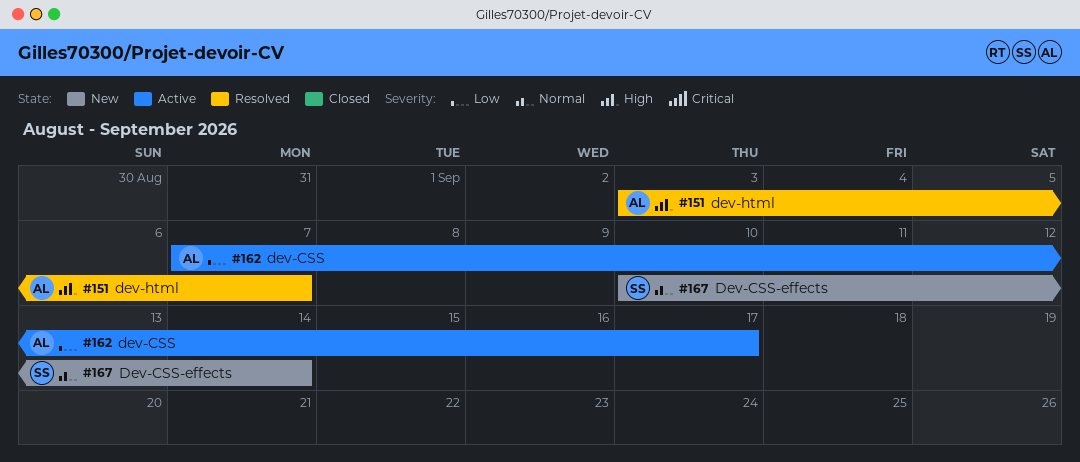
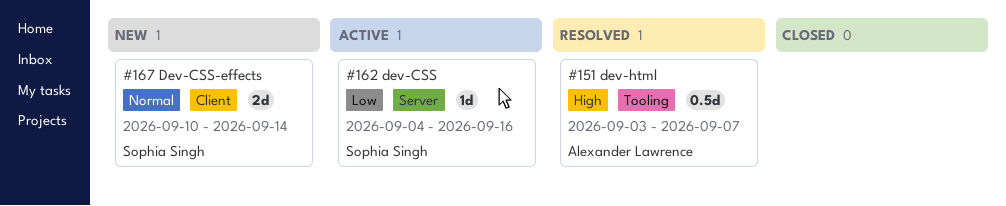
#162, owner: Alexander Lawrence -> Sophia Singh
#162, start: Sep 7 -> Sep 4
#162, due: Sep 17 -> Sep 16

